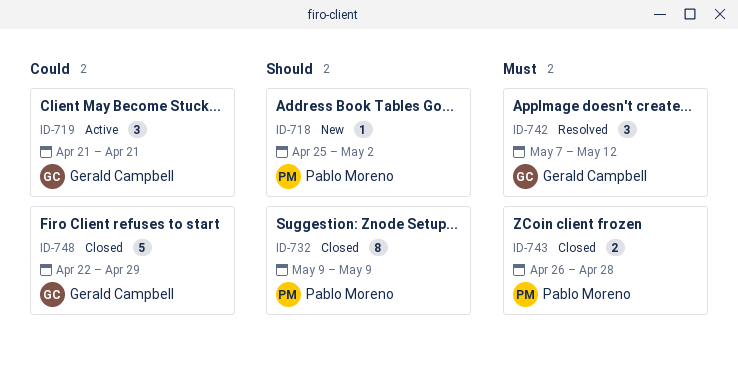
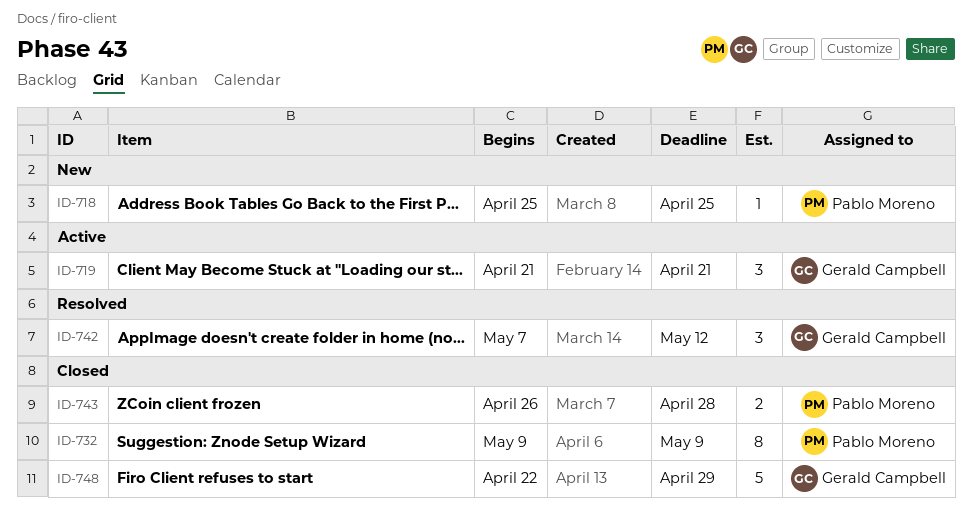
ID-718, due: May 2 -> Apr 25

